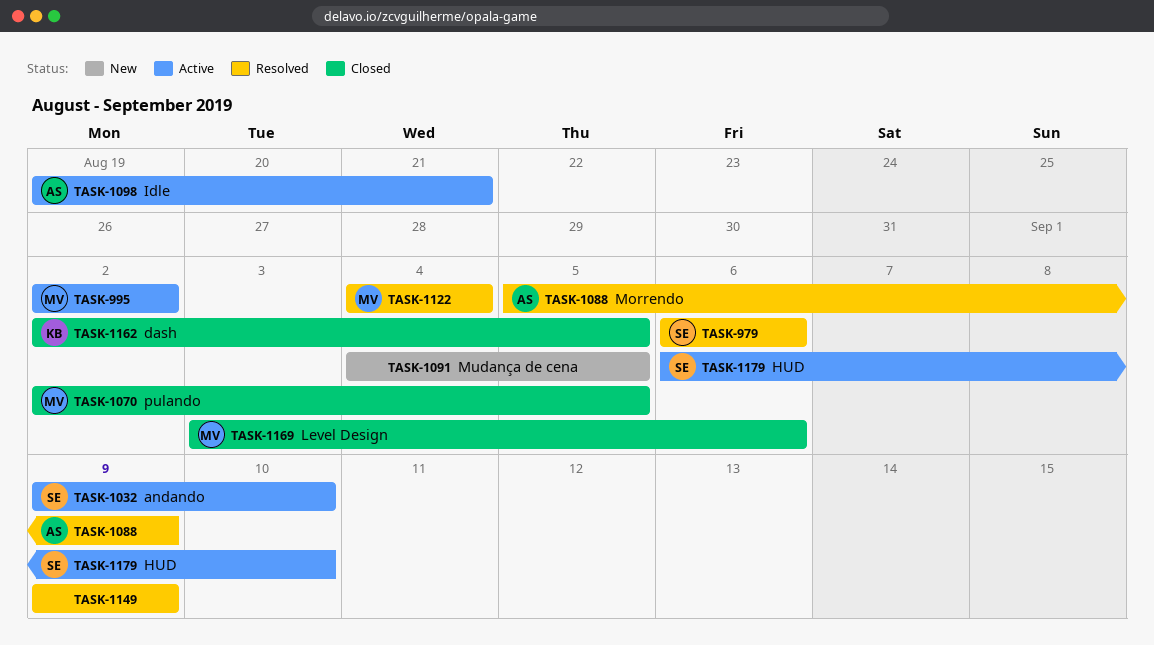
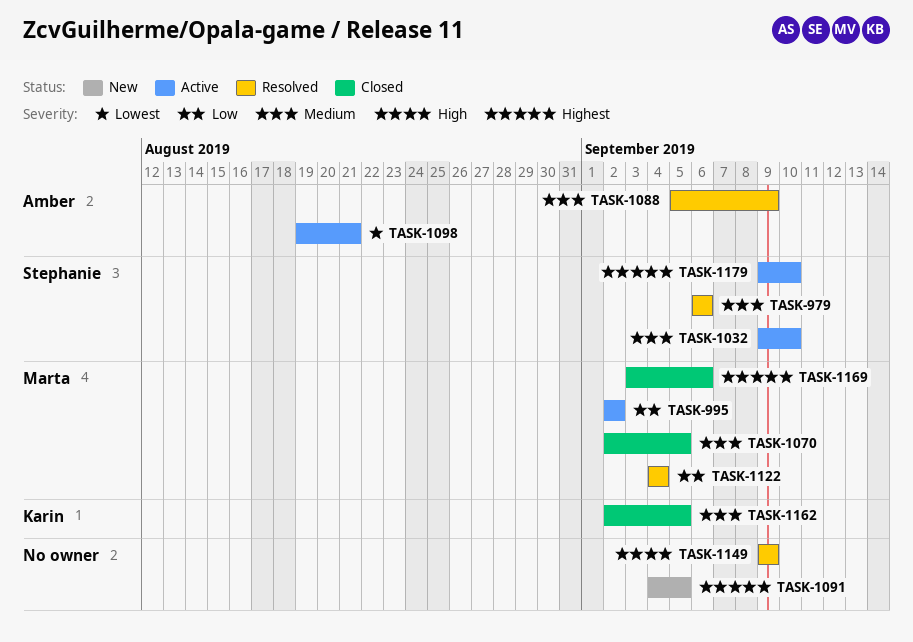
TASK-1179, start: Sep 6 -> Sep 9

